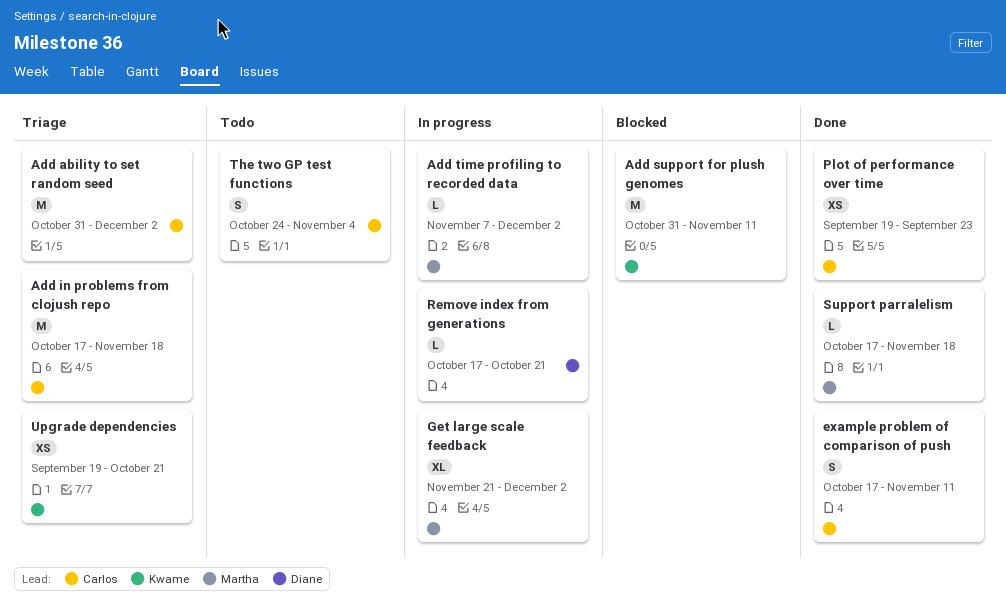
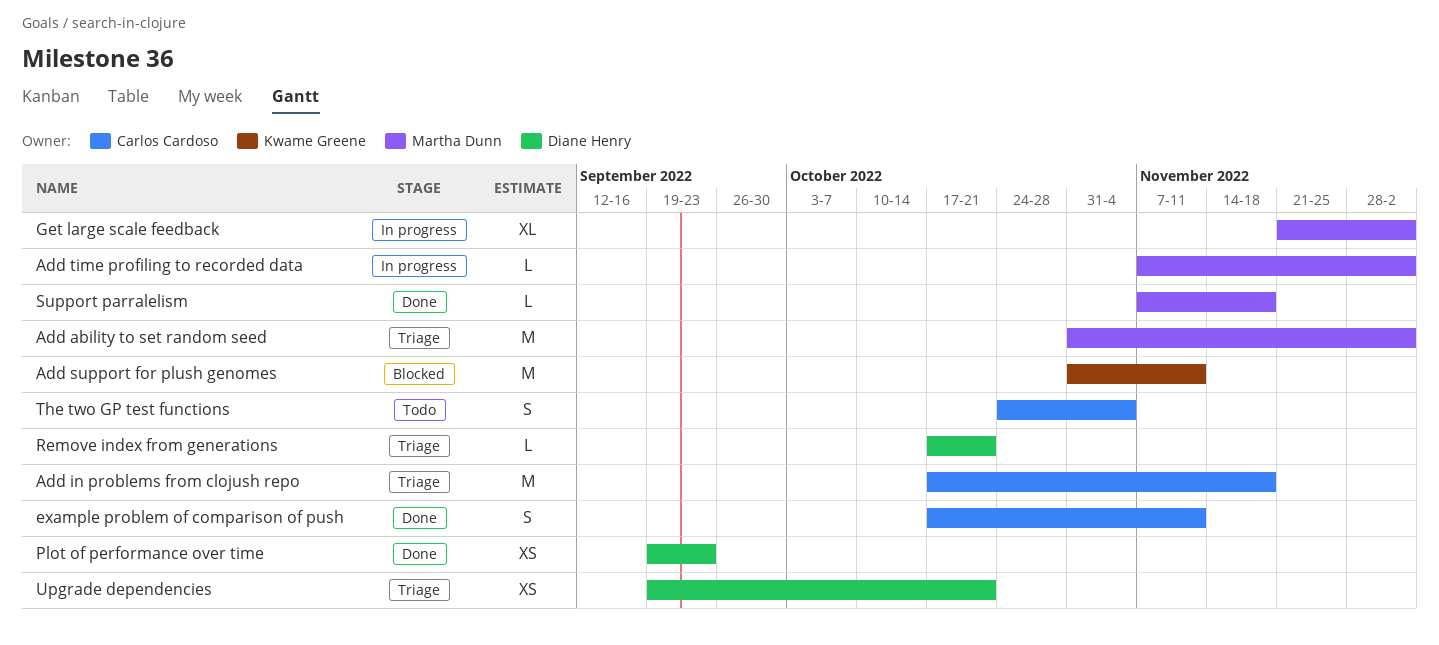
Add ability to set random seed, owner: Carlos Cardoso -> Martha Dunn
Plot of performance over time, owner: Carlos Cardoso -> Diane Henry
Remove index from generations, status: In progress -> Triage
Support parralelism, start: Oct 17 -> Nov 7
Upgrade dependencies, owner: Kwame Greene -> Diane Henry

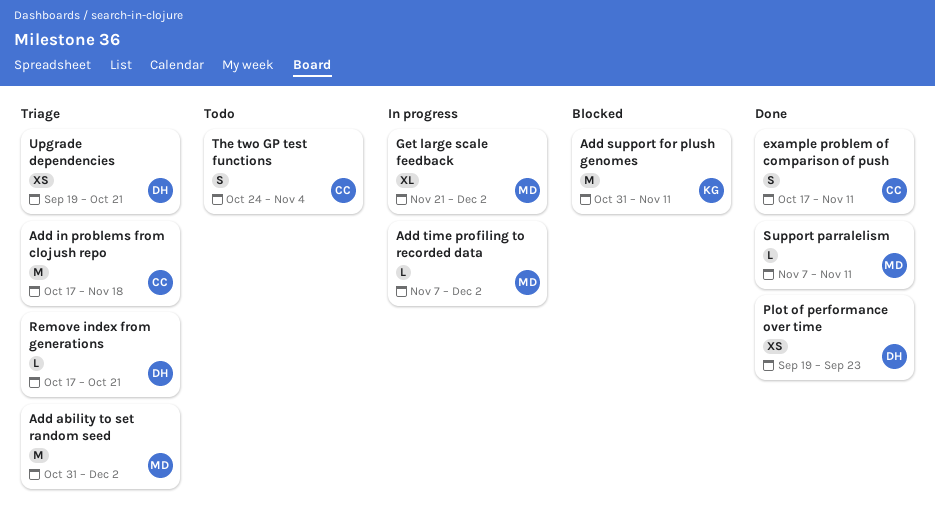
Support parralelism, due: Nov 18 -> Nov 11

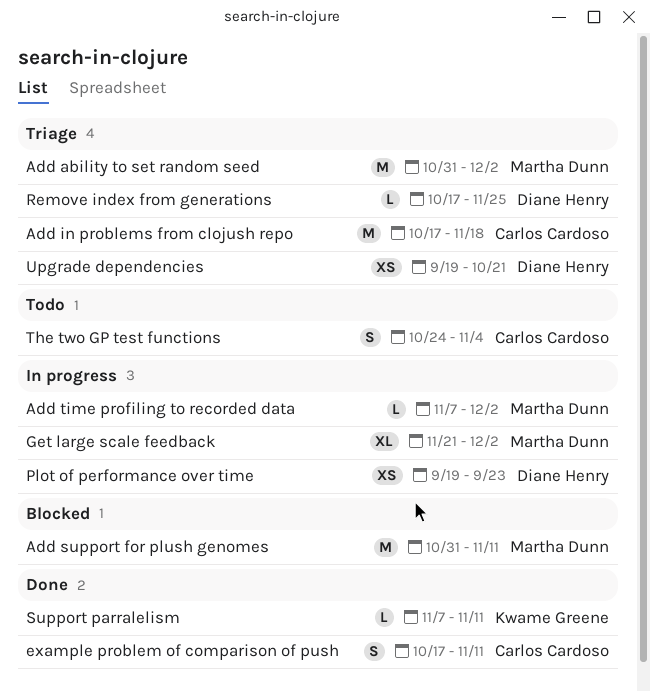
Add support for plush genomes, owner: Kwame Greene -> Martha Dunn
Plot of performance over time, status: Done -> In progress
Remove index from generations, due: Oct 21 -> Nov 25
Support parralelism, owner: Martha Dunn -> Kwame Greene

